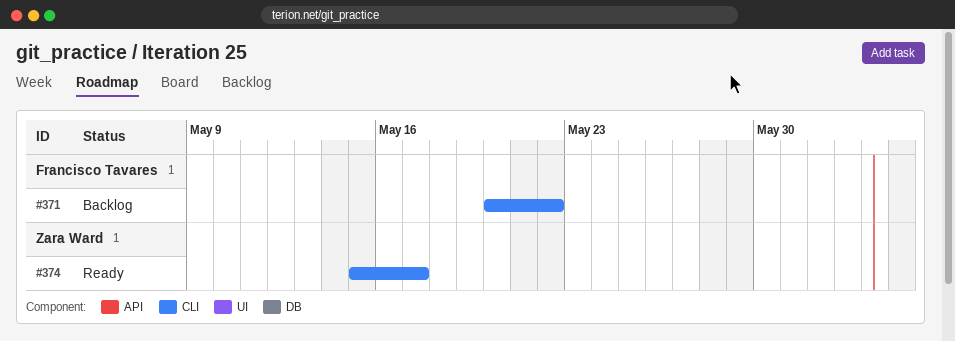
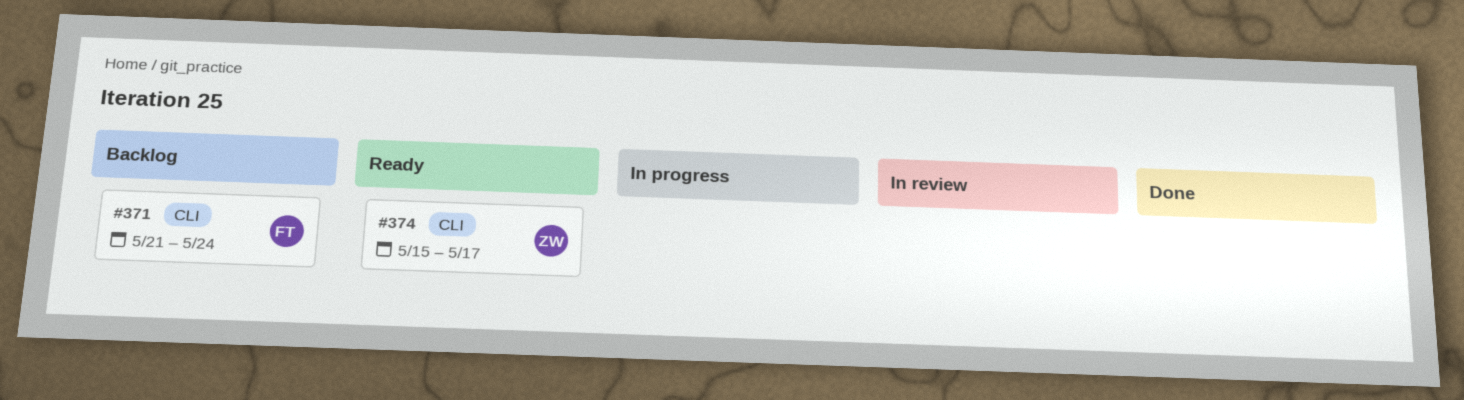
#371, start: May 20 -> May 21
#371, due: May 22 -> May 24

